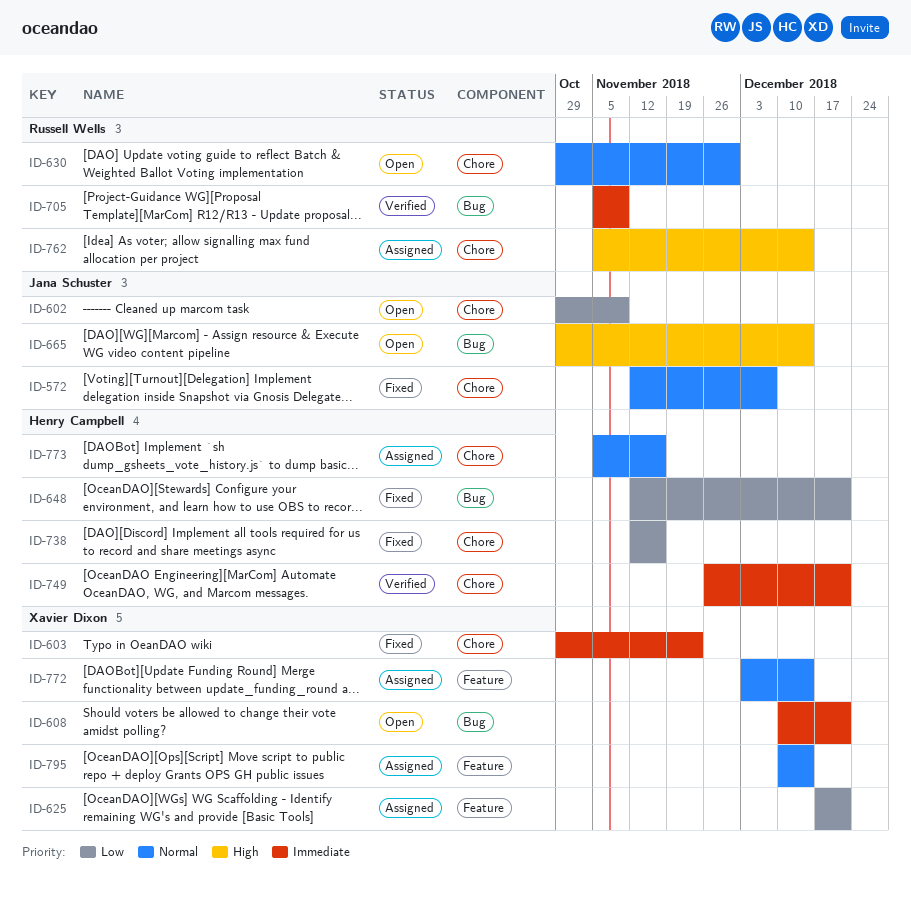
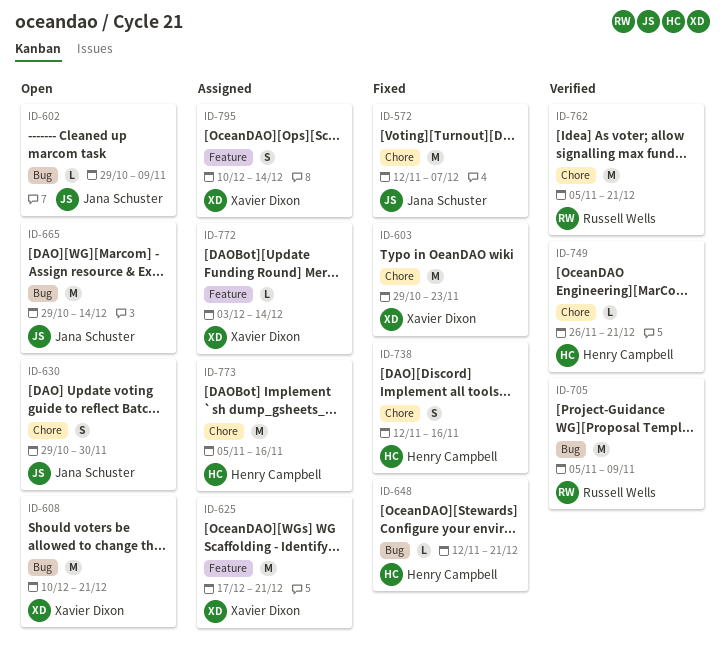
ID-602, label: Chore -> Bug
ID-630, owner: Russell Wells -> Jana Schuster
ID-762, status: Assigned -> Verified
ID-762, due: Dec 14 -> Dec 21

